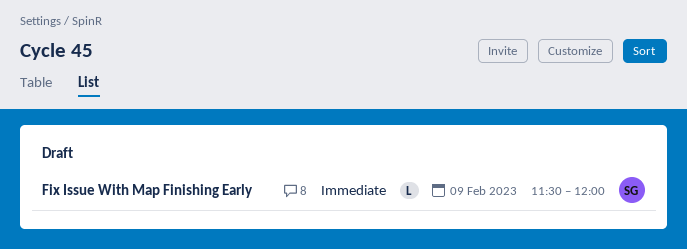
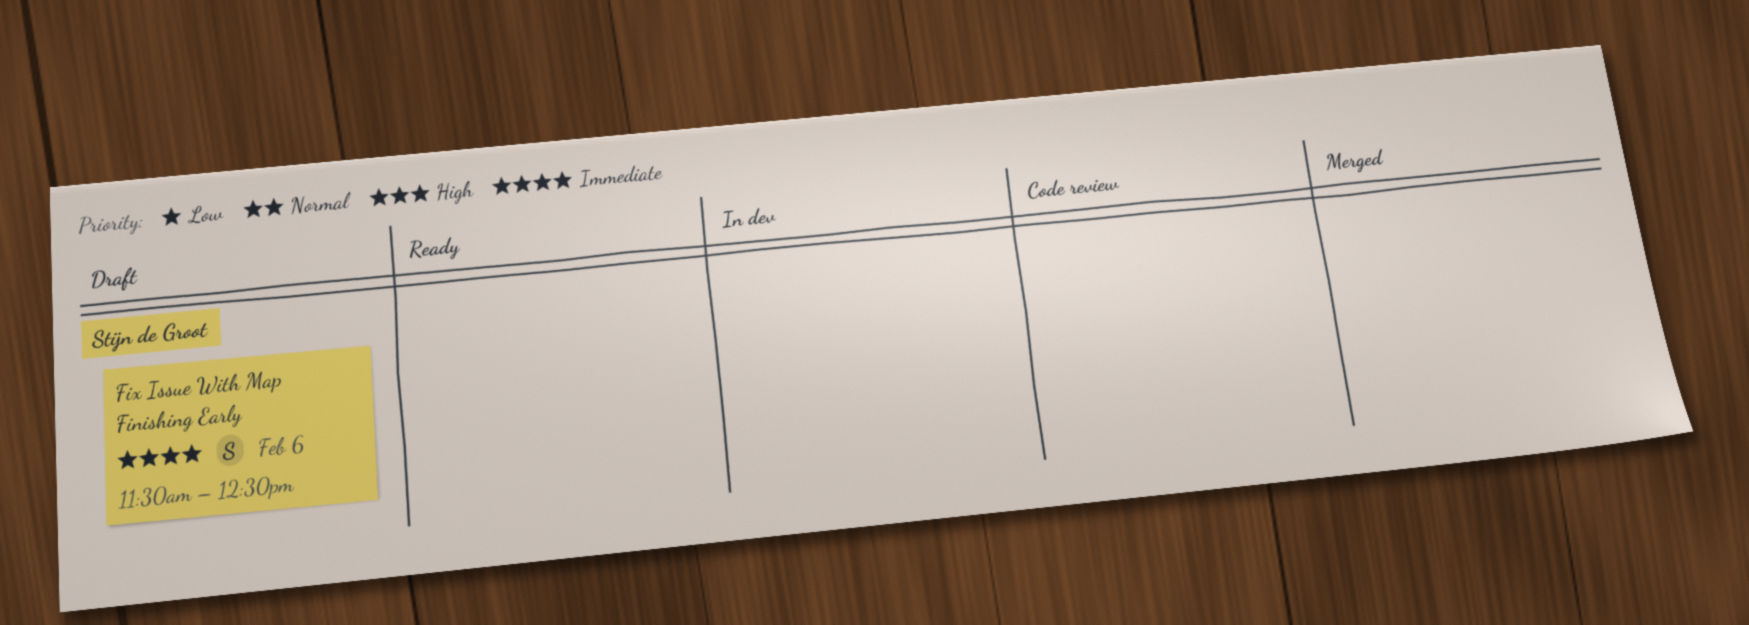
Fix Issue With Map Finishing Early, estimate: L -> S
Fix Issue With Map Finishing Early, day: Feb 9 -> Feb 6
Fix Issue With Map Finishing Early, ends: 12:00 -> 12:30

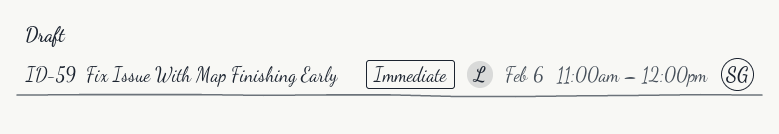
Fix Issue With Map Finishing Early, estimate: S -> L
Fix Issue With Map Finishing Early, begins: 11:30 -> 11:00
Fix Issue With Map Finishing Early, ends: 12:30 -> 12:00

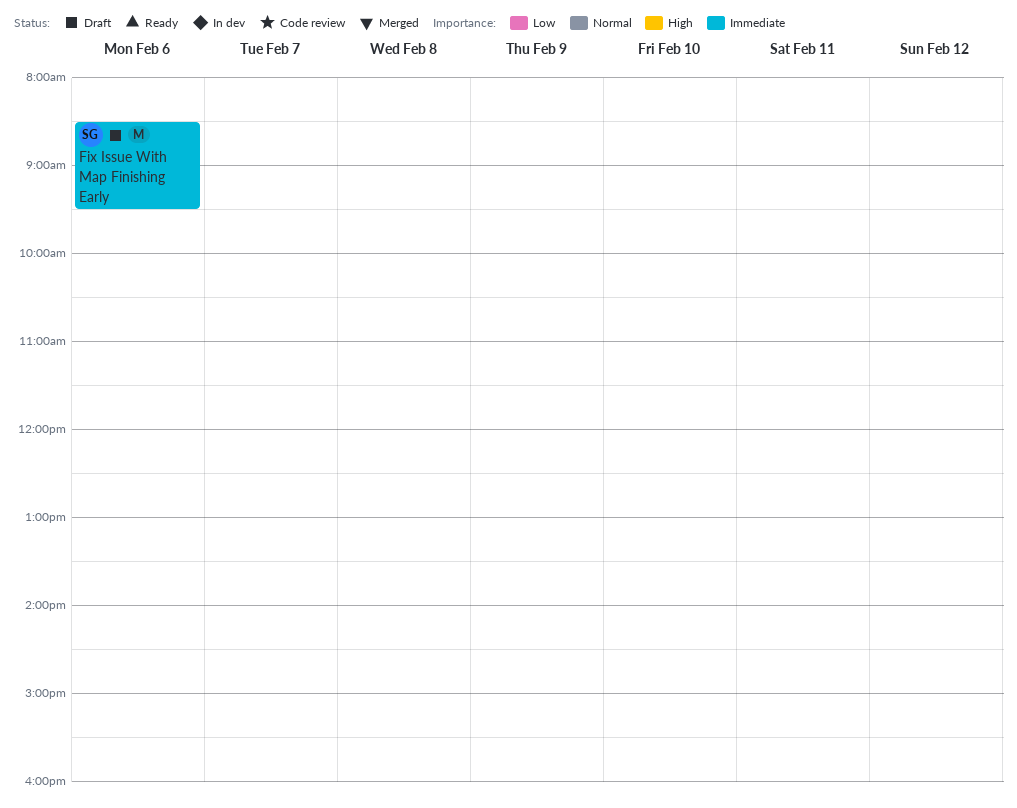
Fix Issue With Map Finishing Early, estimate: L -> M
Fix Issue With Map Finishing Early, begins: 11:00 -> 08:30
Fix Issue With Map Finishing Early, ends: 12:00 -> 09:30

